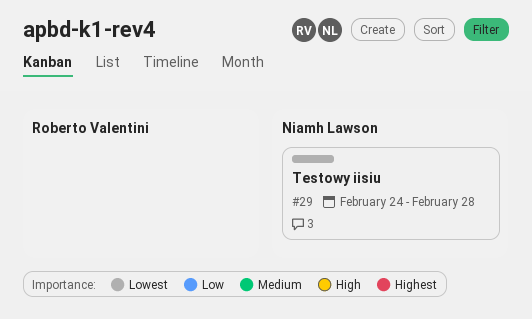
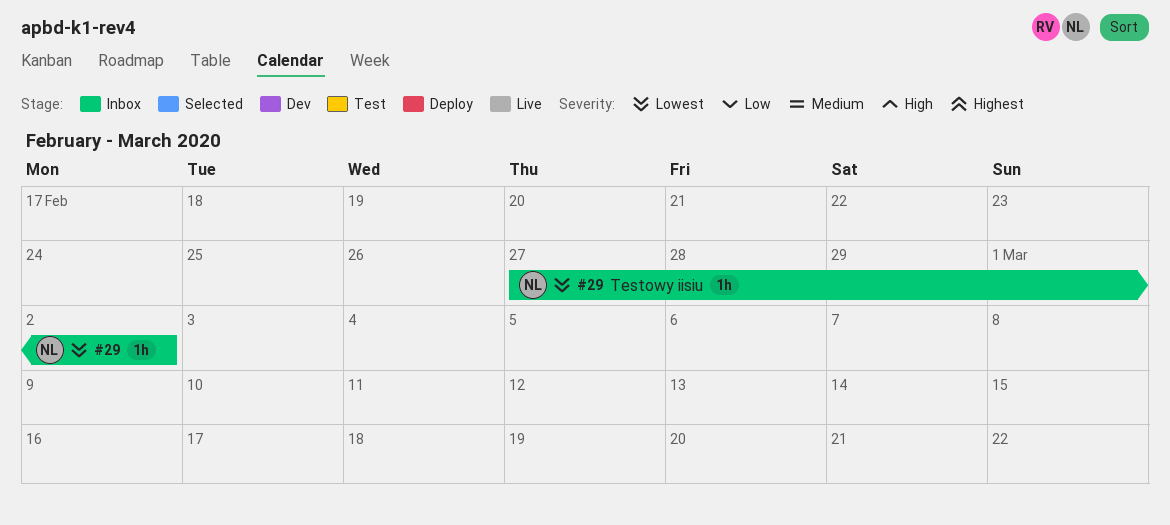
#29, start: Feb 24 -> Feb 27
#29, due: Feb 28 -> Mar 2

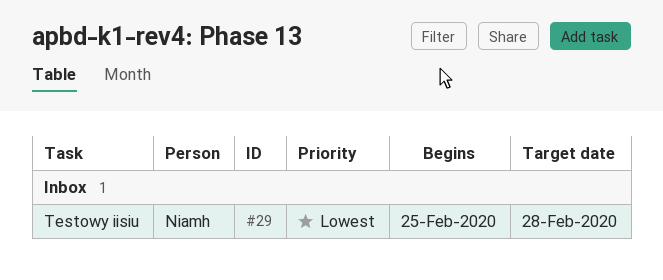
#29, start: Feb 27 -> Feb 25
#29, due: Mar 2 -> Feb 28

